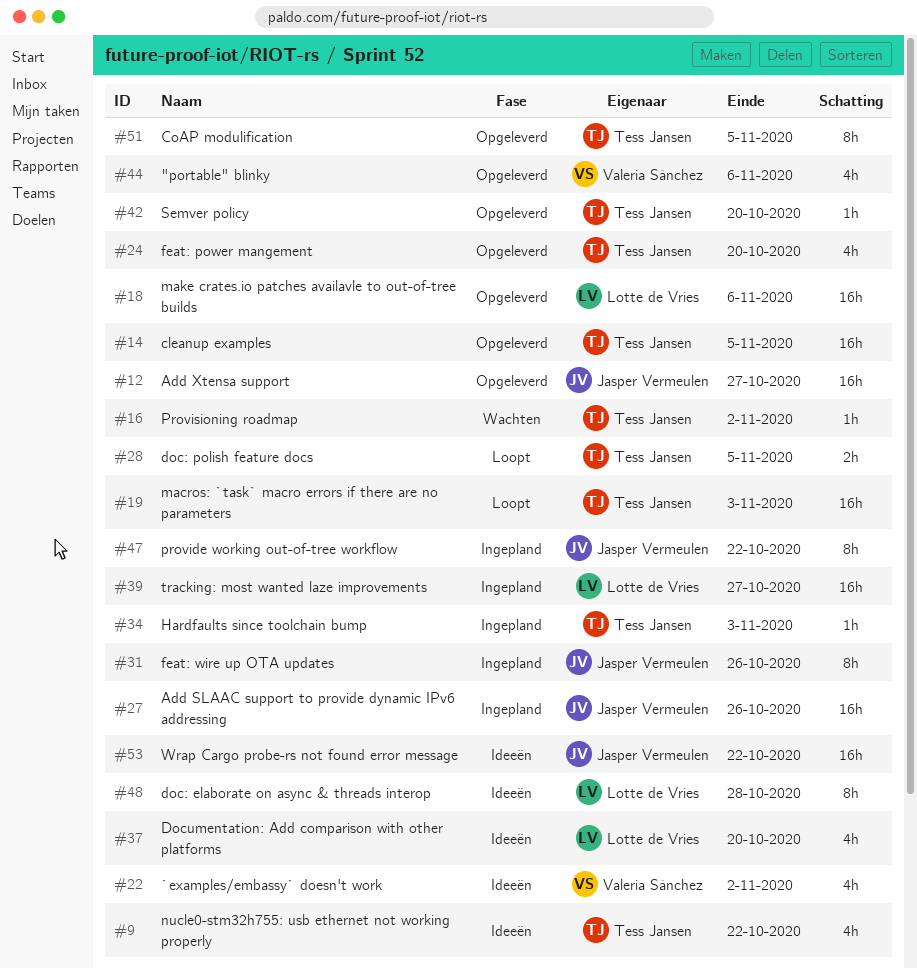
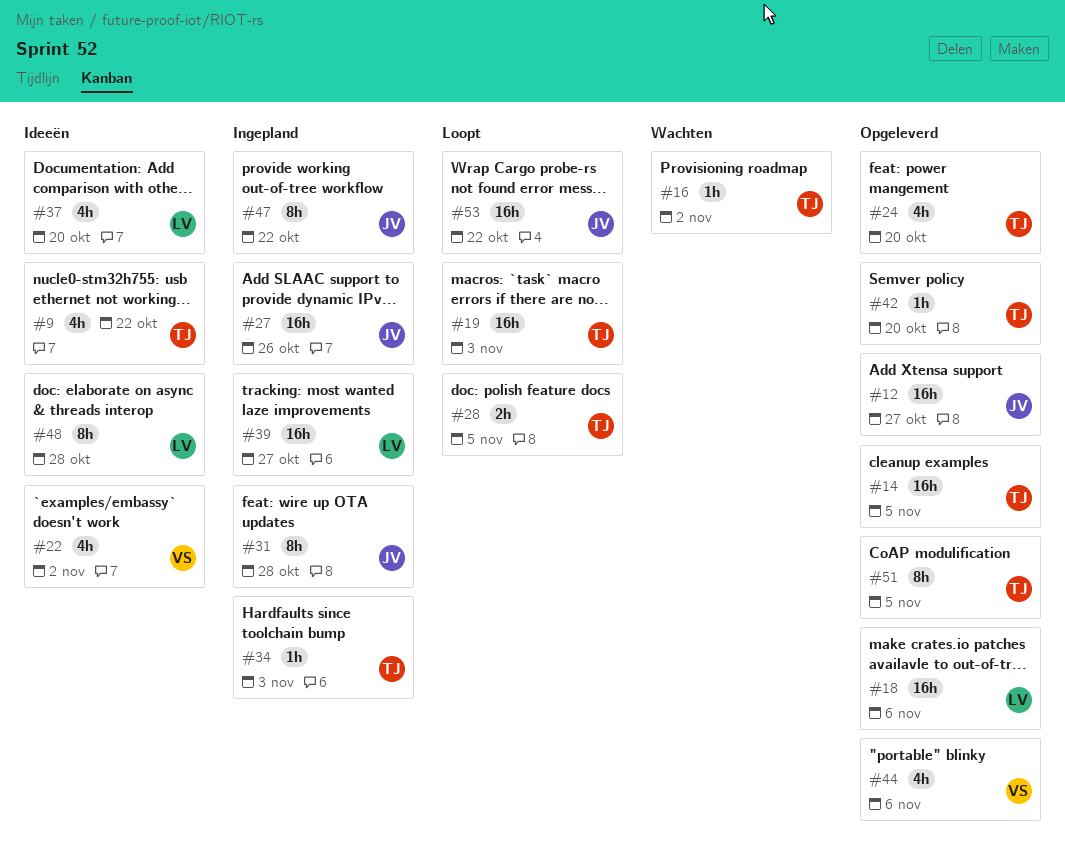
#31, due: Oct 26 -> Oct 28
#53, status: Ideeën -> Loopt

